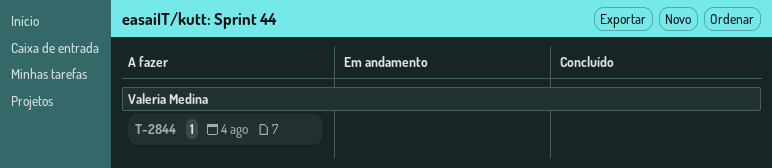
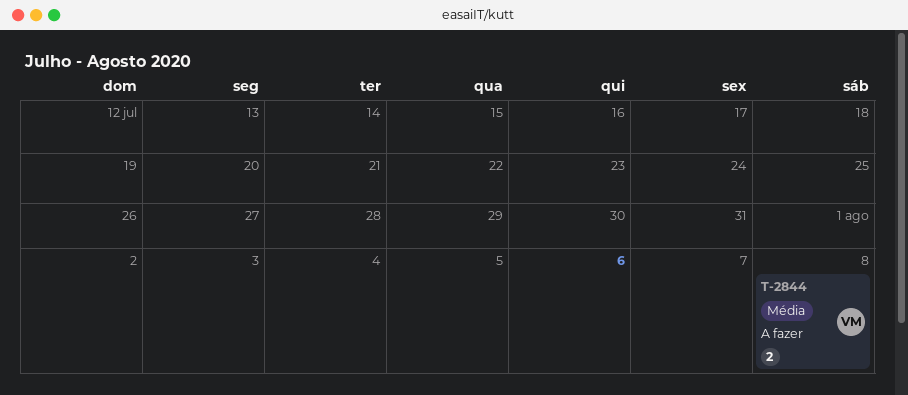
T-2844, estimate: 1 -> 2
T-2844, due: Aug 4 -> Aug 8

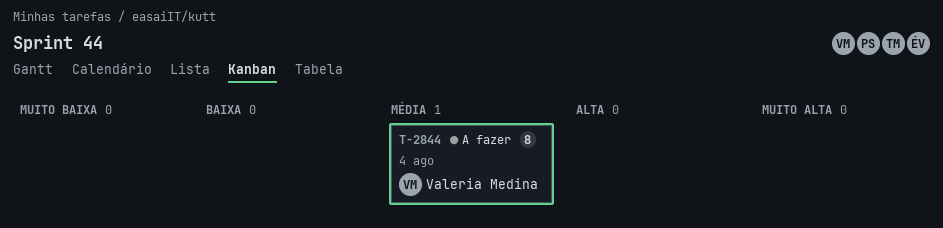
T-2844, estimate: 2 -> 8
T-2844, due: Aug 8 -> Aug 4

